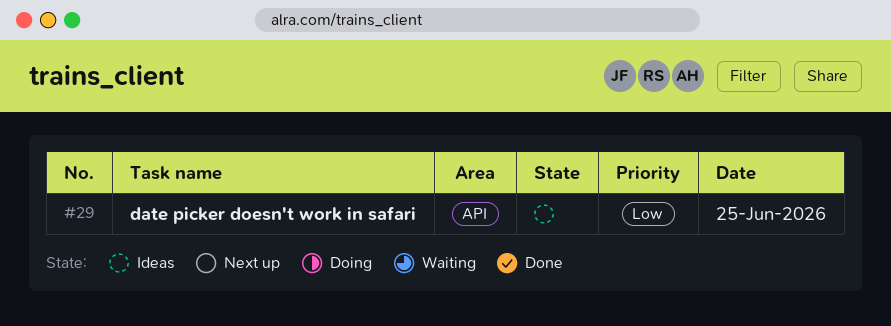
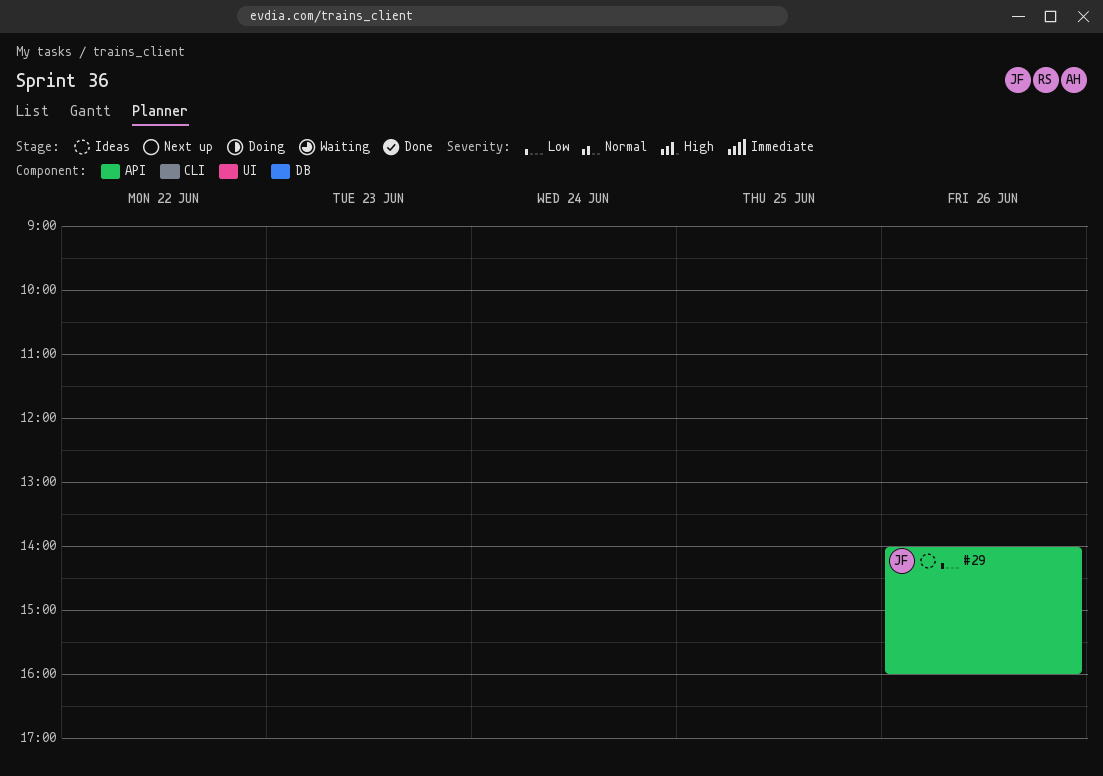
#29, day: Jun 25 -> Jun 26

